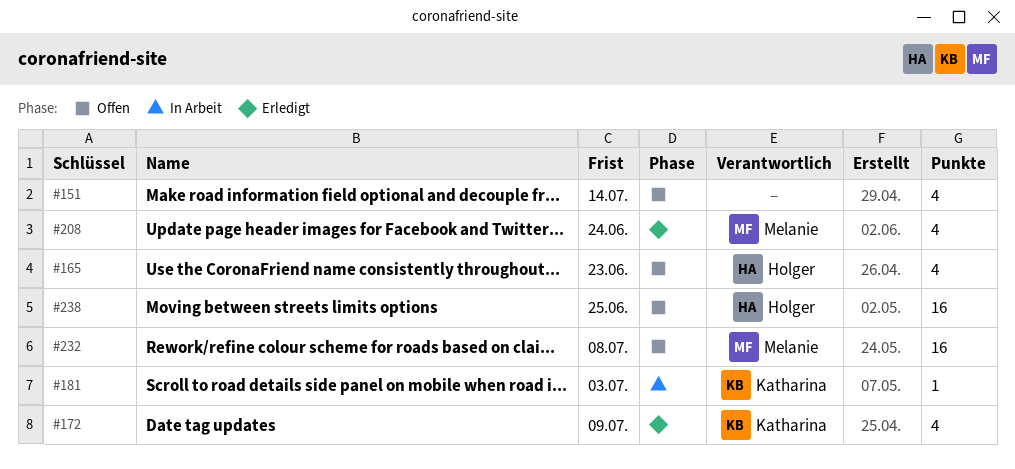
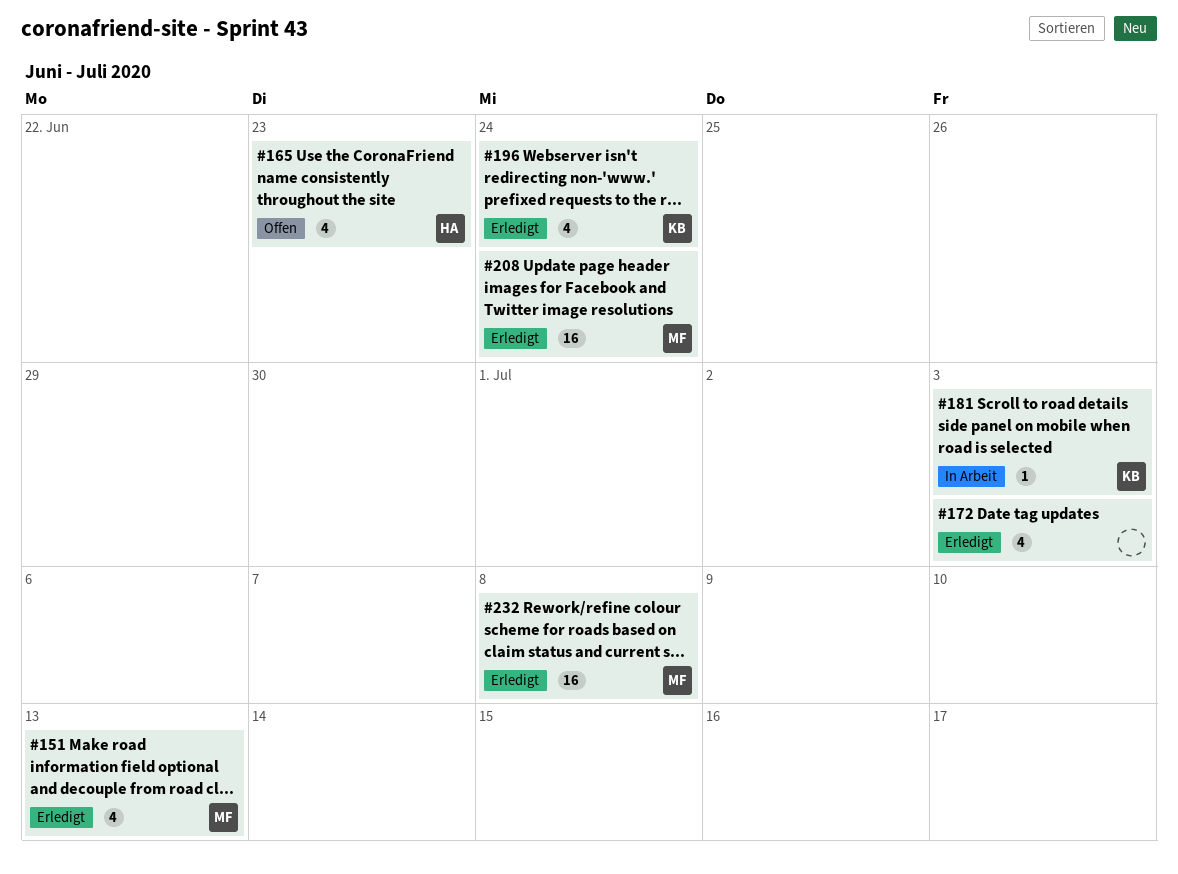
#151, status: Offen -> Erledigt
#151, owner: none -> Melanie
#151, due: Jul 14 -> Jul 13
#172, owner: Katharina -> none
#172, due: Jul 9 -> Jul 3
#196: none -> present
#208, estimate: 4 -> 16
#232, status: Offen -> Erledigt
#238: present -> none

